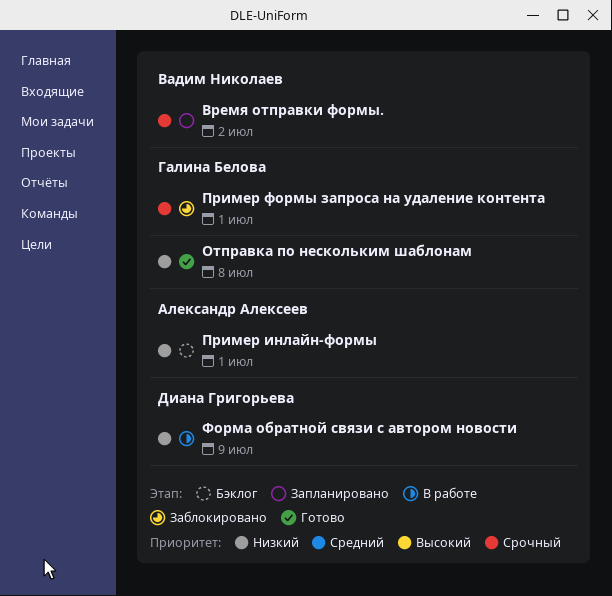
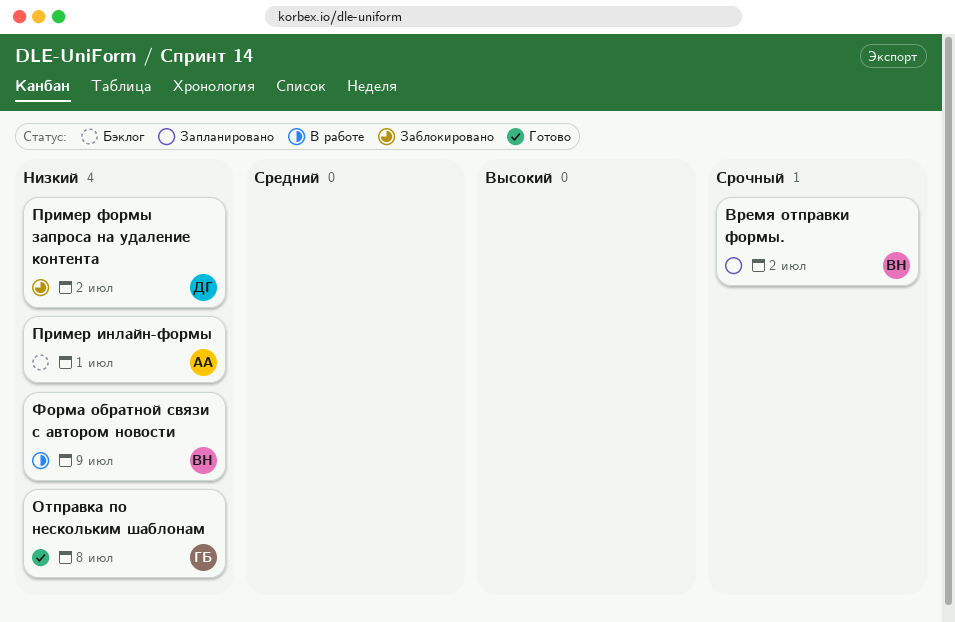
Пример формы запроса на удаление контента, owner: Галина Белова -> Диана Григорьева
Пример формы запроса на удаление контента, priority: Срочный -> Низкий
Пример формы запроса на удаление контента, due: Jul 1 -> Jul 2
Форма обратной связи с автором новости, owner: Диана Григорьева -> Вадим Николаев

